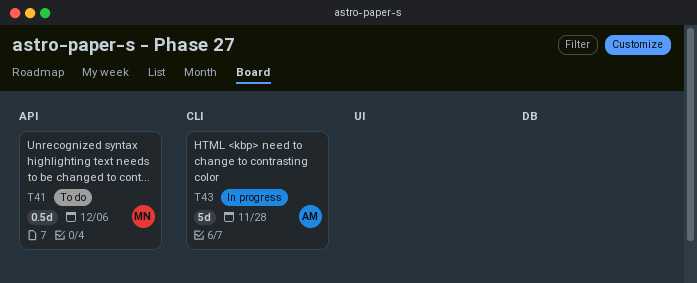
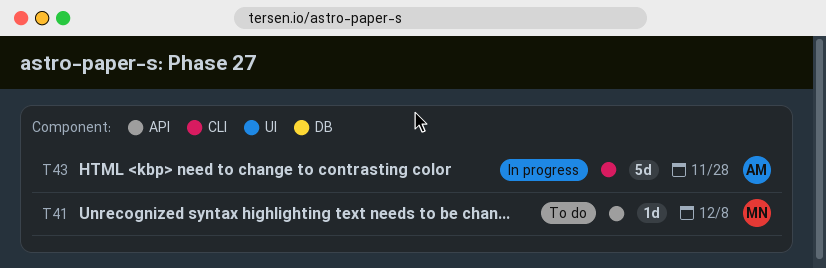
T41, estimate: 0.5d -> 1d
T41, due: Dec 6 -> Dec 8

